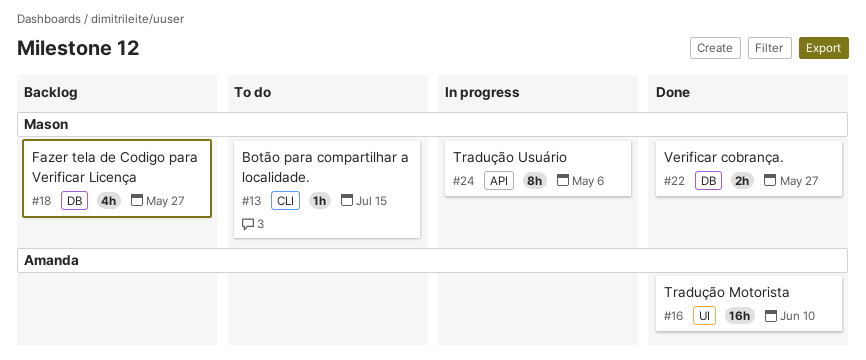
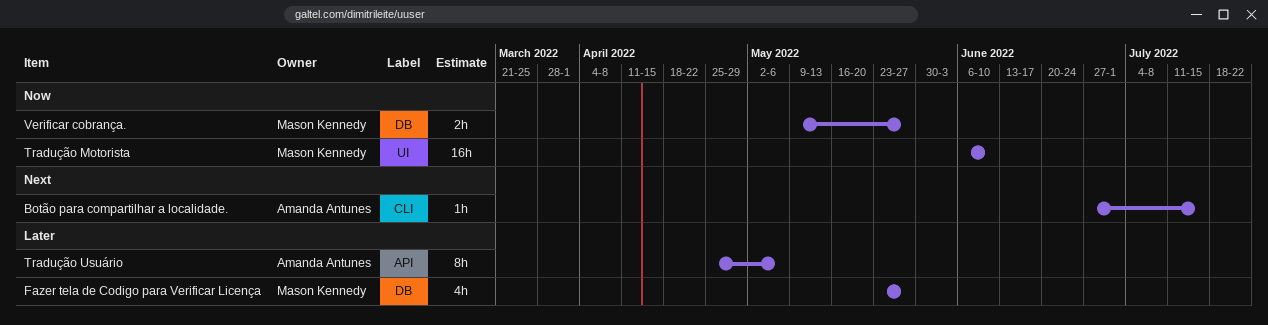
Botão para compartilhar a localidade., owner: Mason Kennedy -> Amanda Antunes
Tradução Motorista, owner: Amanda Antunes -> Mason Kennedy
Tradução Usuário, owner: Mason Kennedy -> Amanda Antunes

